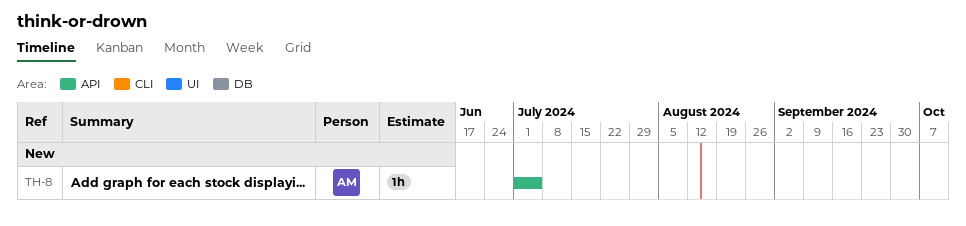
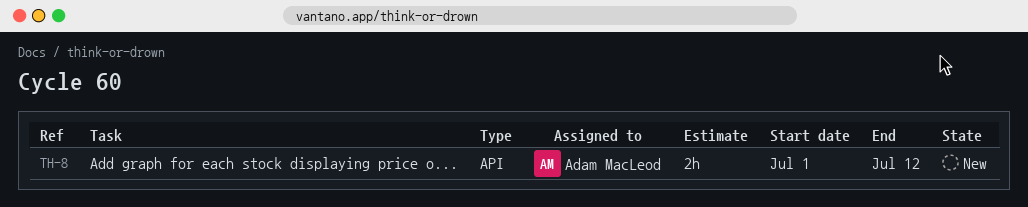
TH-8, estimate: 1h -> 2h
TH-8, due: Jul 5 -> Jul 12

